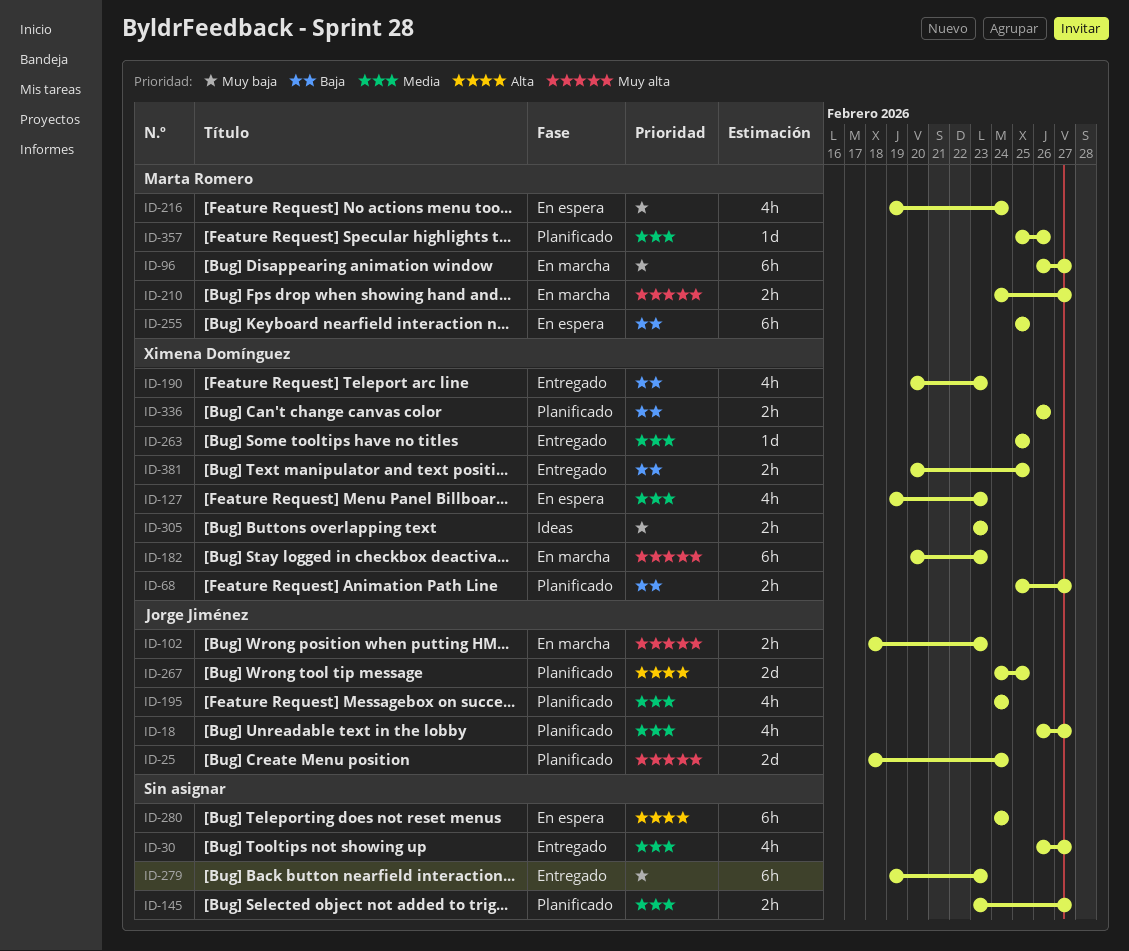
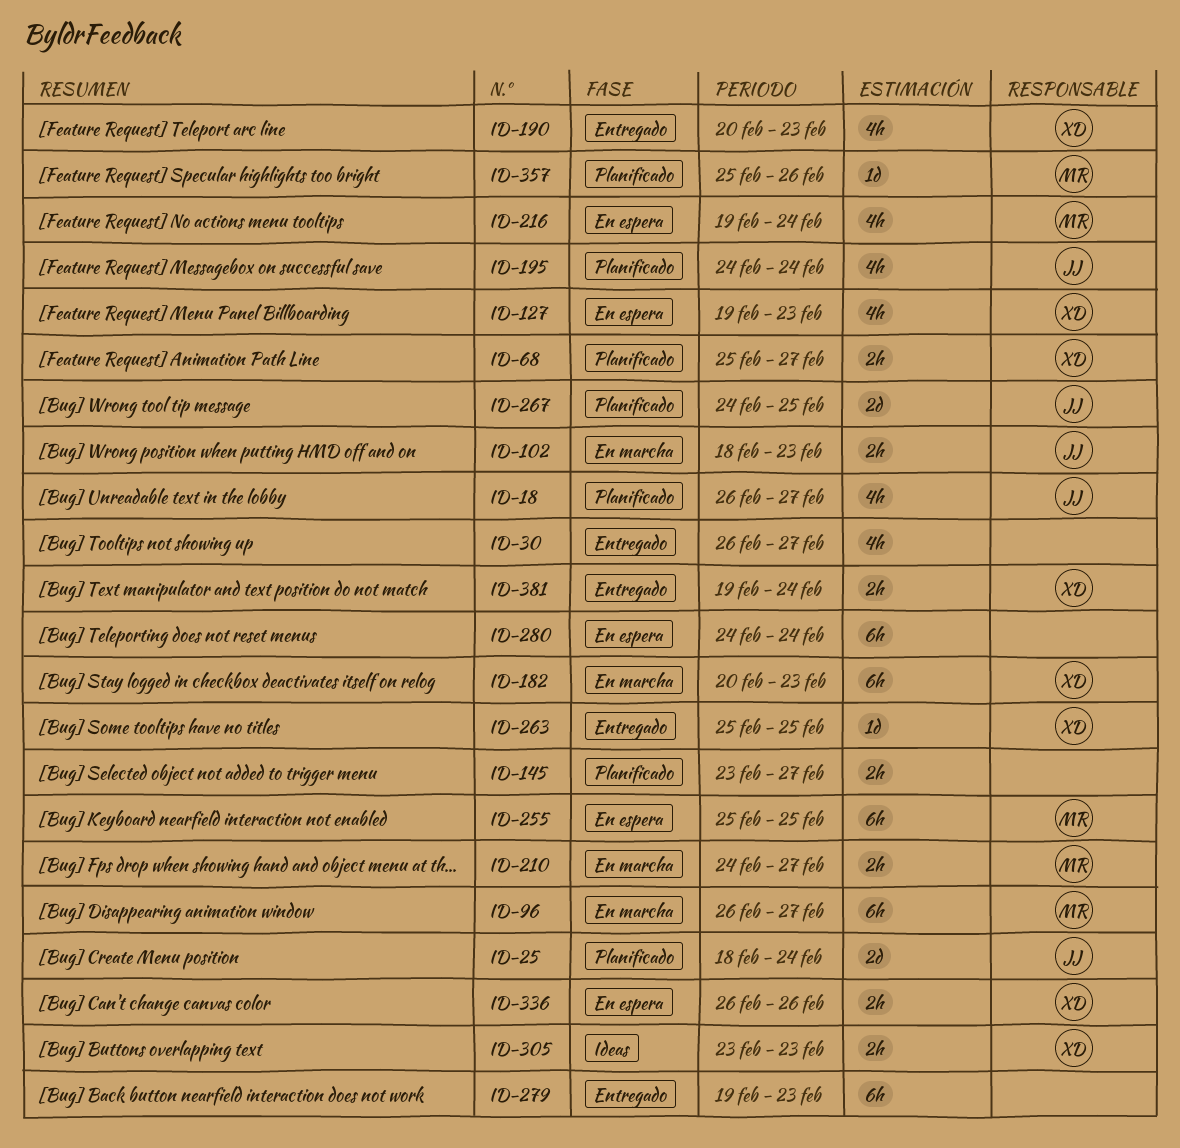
ID-336, status: Planificado -> En espera
ID-381, start: Feb 20 -> Feb 19
ID-381, due: Feb 25 -> Feb 24

